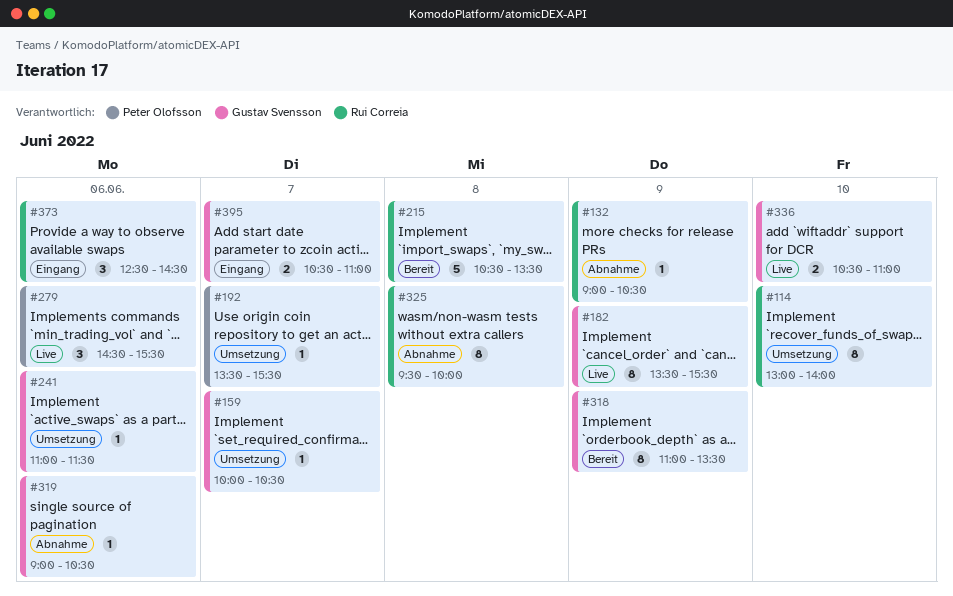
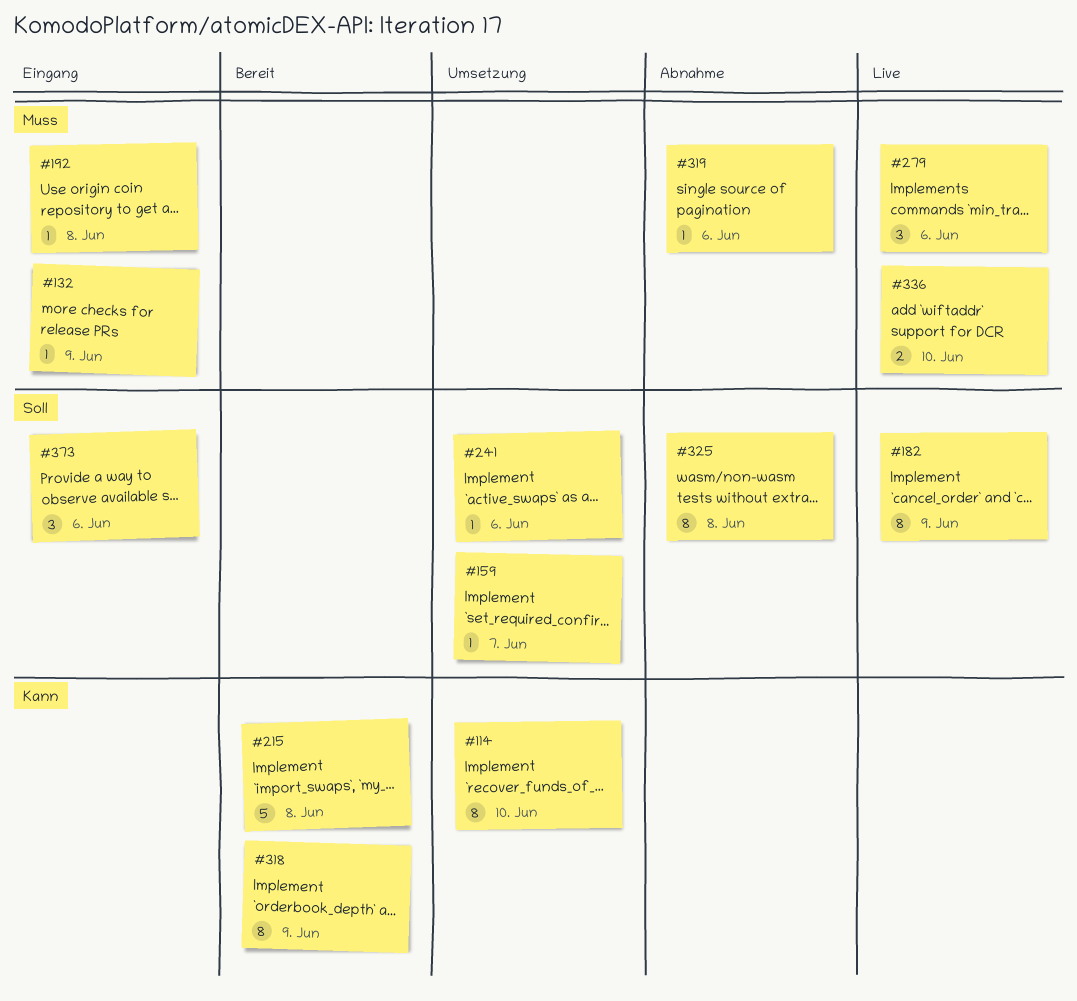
#132, status: Abnahme -> Eingang
#192, status: Umsetzung -> Eingang
#192, day: Jun 7 -> Jun 8
#395: present -> none

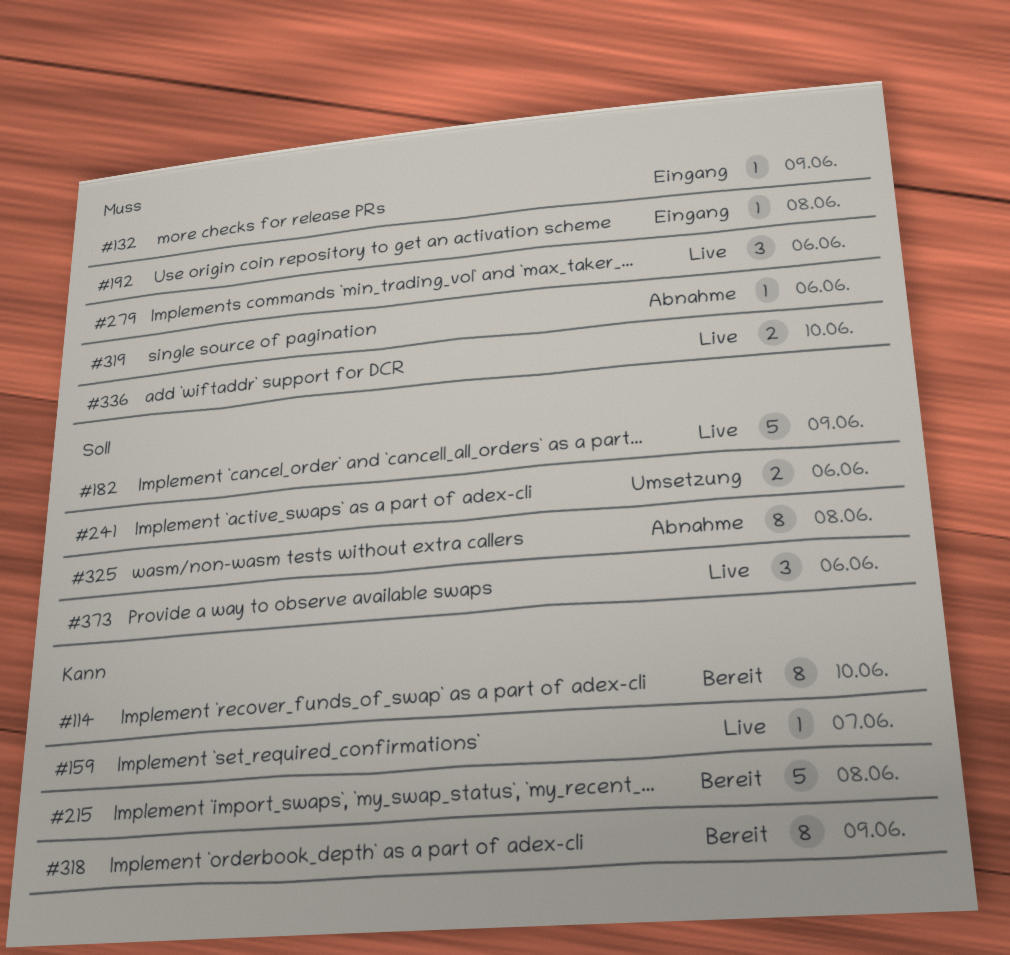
#114, status: Umsetzung -> Bereit
#159, status: Umsetzung -> Live
#159, priority: Soll -> Kann
#182, estimate: 8 -> 5
#241, estimate: 1 -> 2
#373, status: Eingang -> Live

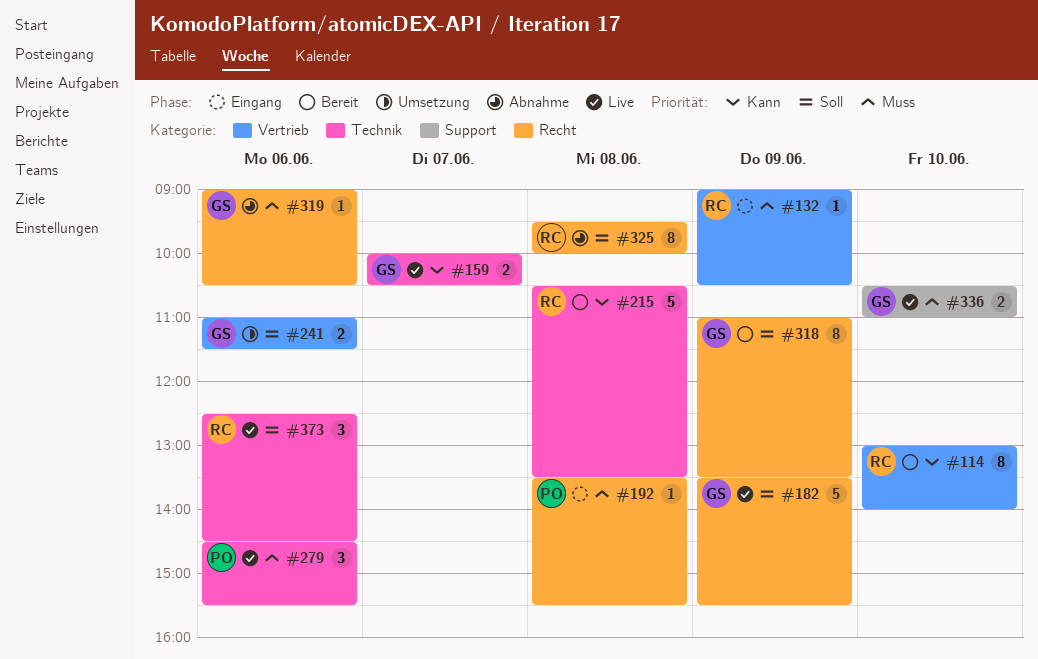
#159, estimate: 1 -> 2
#318, priority: Kann -> Soll

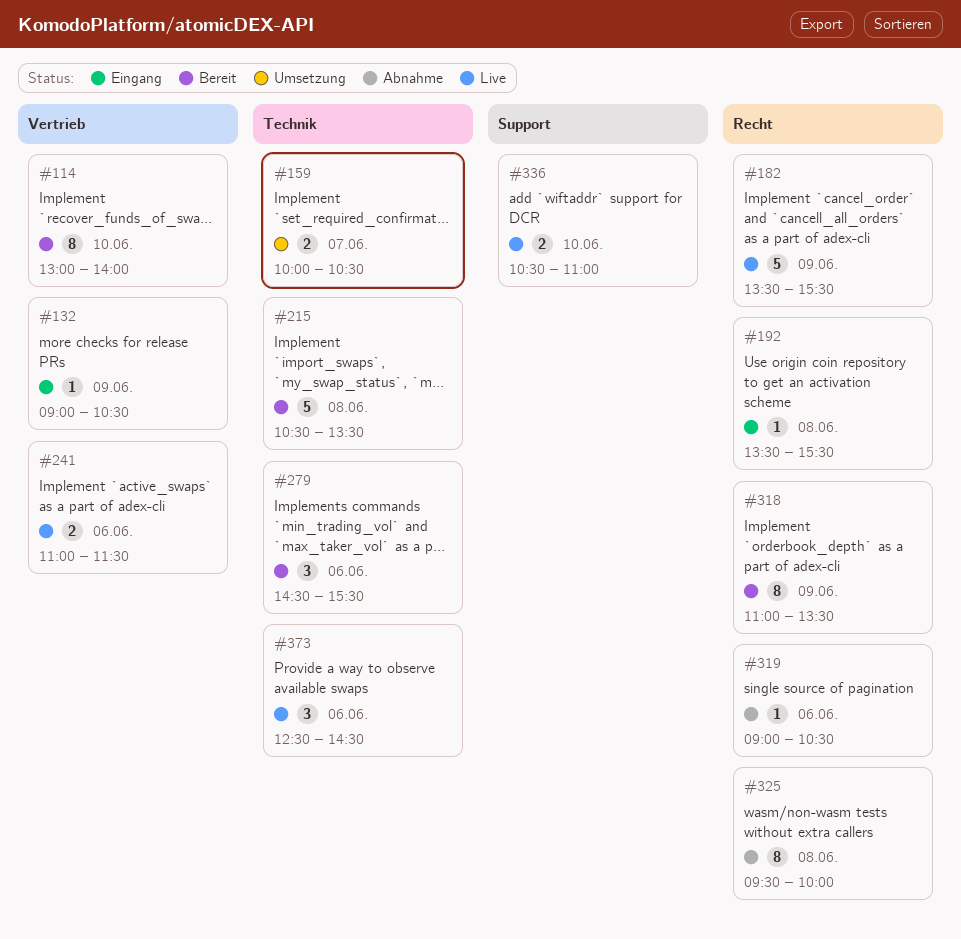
#159, status: Live -> Umsetzung
#241, status: Umsetzung -> Live
#279, status: Live -> Bereit

